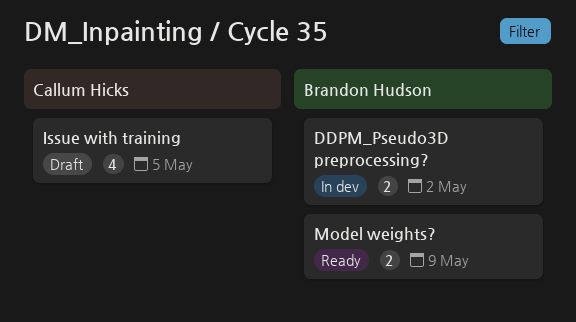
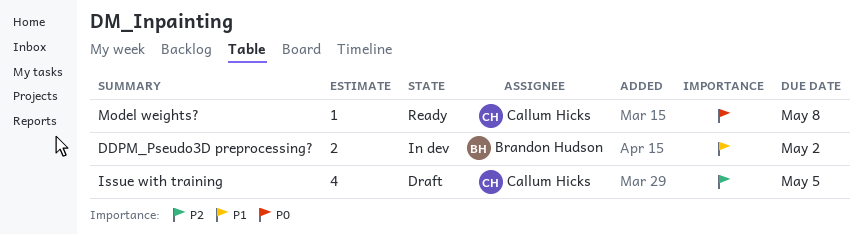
Model weights?, owner: Brandon Hudson -> Callum Hicks
Model weights?, estimate: 2 -> 1
Model weights?, due: May 9 -> May 8

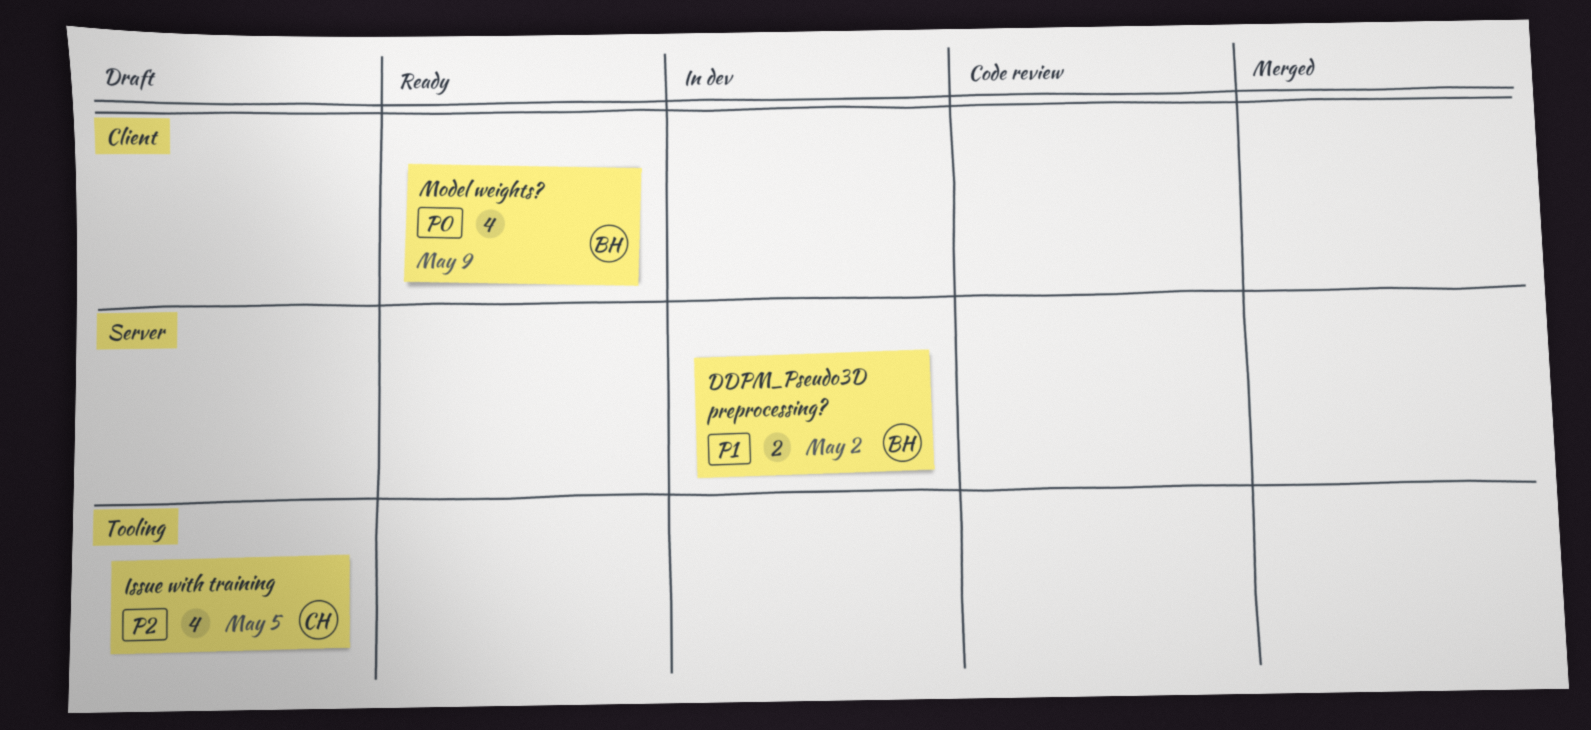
Model weights?, owner: Callum Hicks -> Brandon Hudson
Model weights?, estimate: 1 -> 4
Model weights?, due: May 8 -> May 9

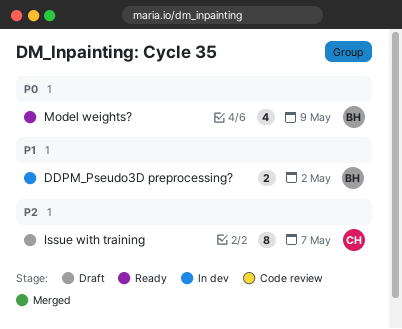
Issue with training, estimate: 4 -> 8
Issue with training, due: May 5 -> May 7

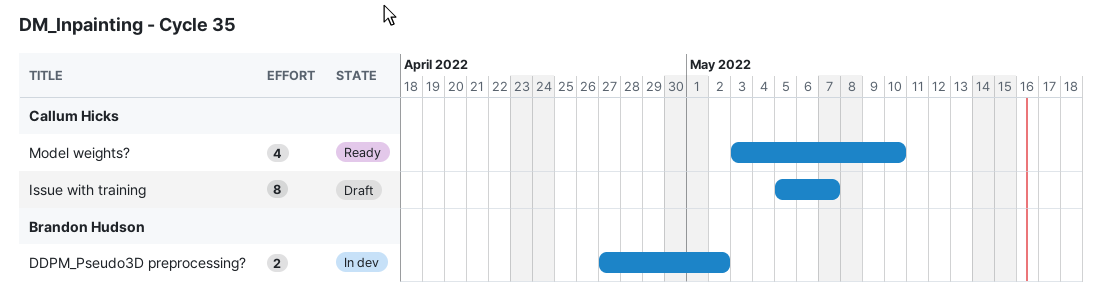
Model weights?, owner: Brandon Hudson -> Callum Hicks
Model weights?, due: May 9 -> May 10

